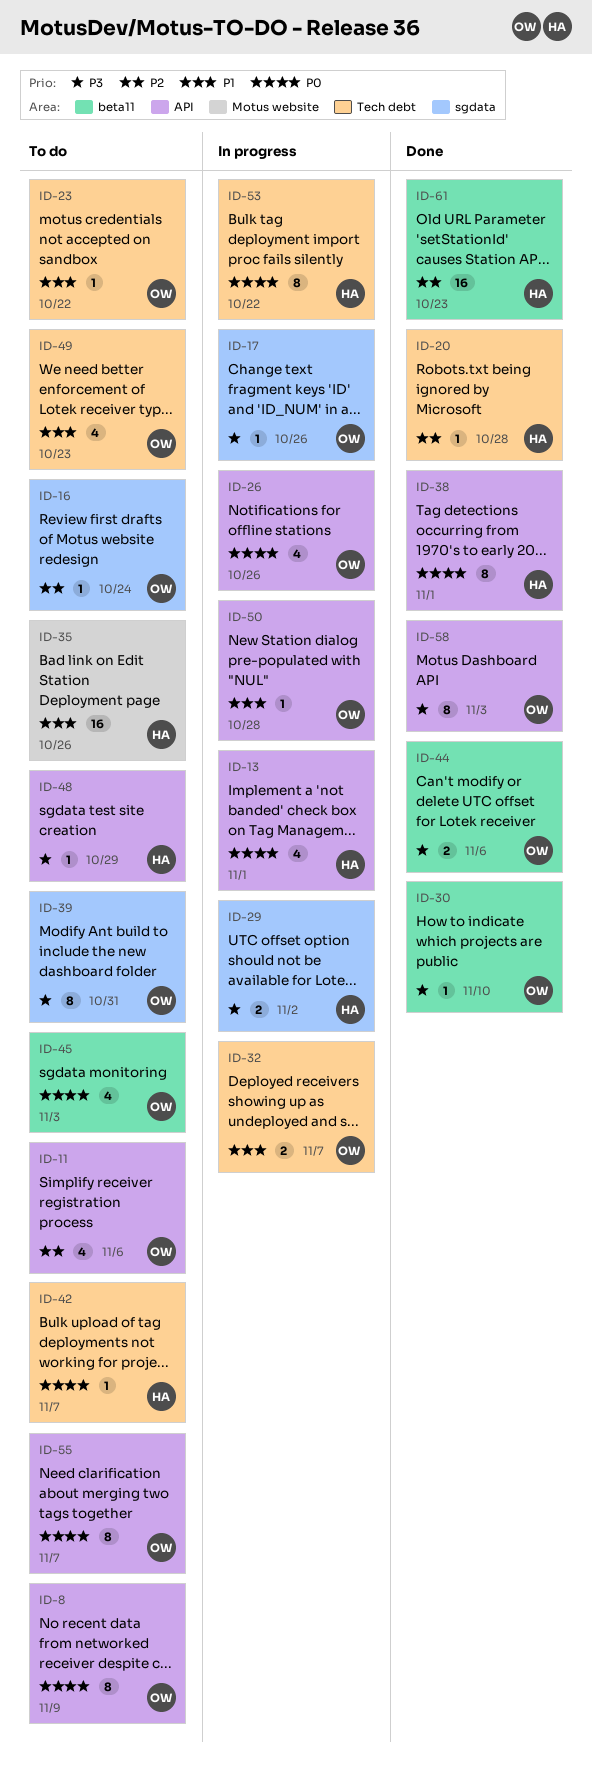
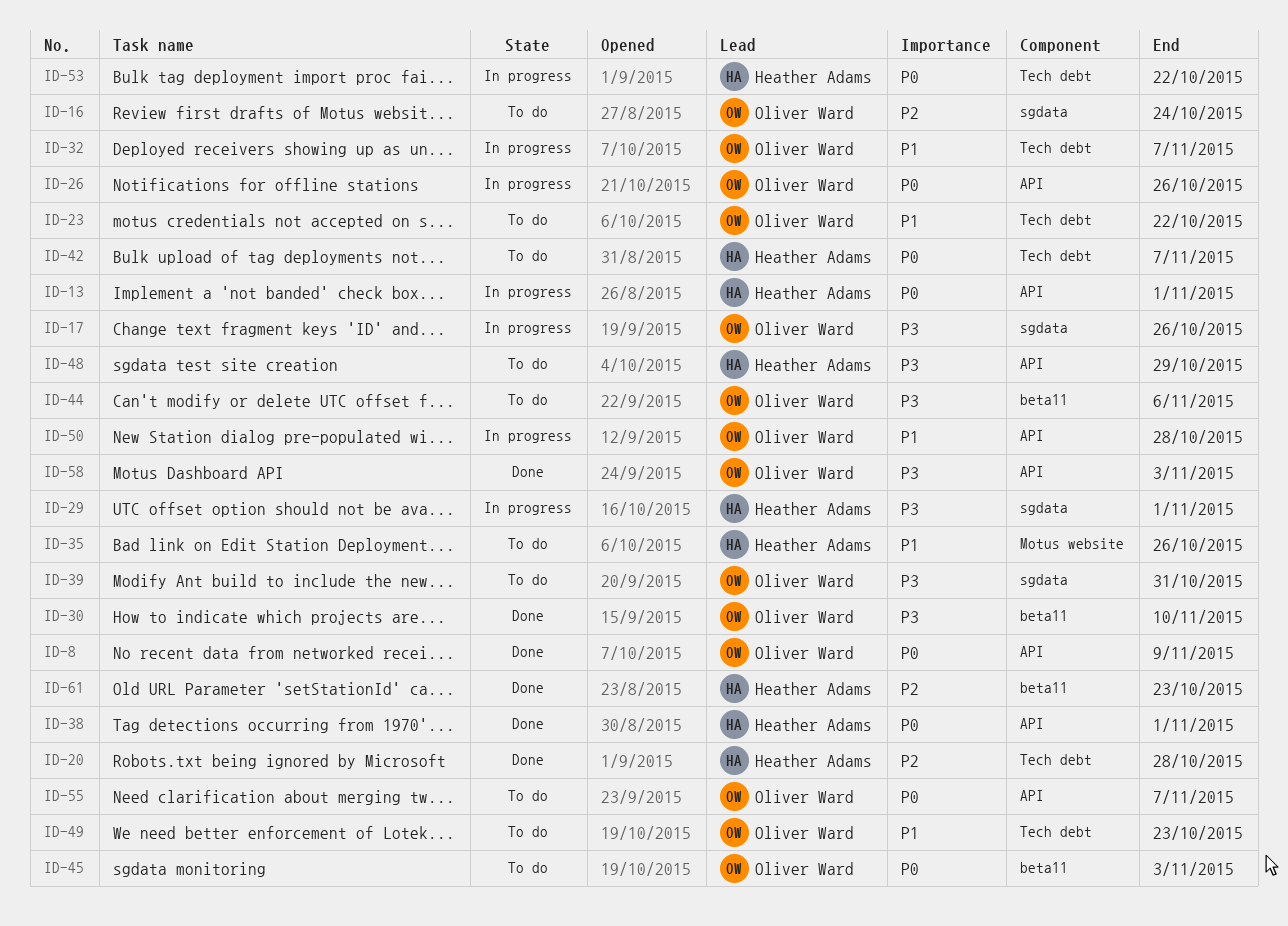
ID-8, status: To do -> Done
ID-11: present -> none
ID-29, due: Nov 2 -> Nov 1
ID-44, status: Done -> To do

